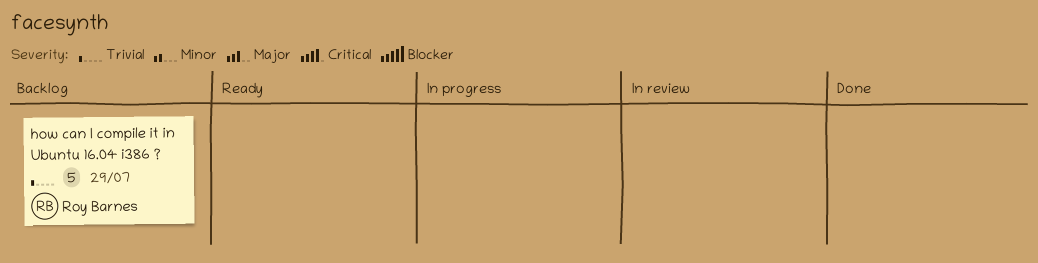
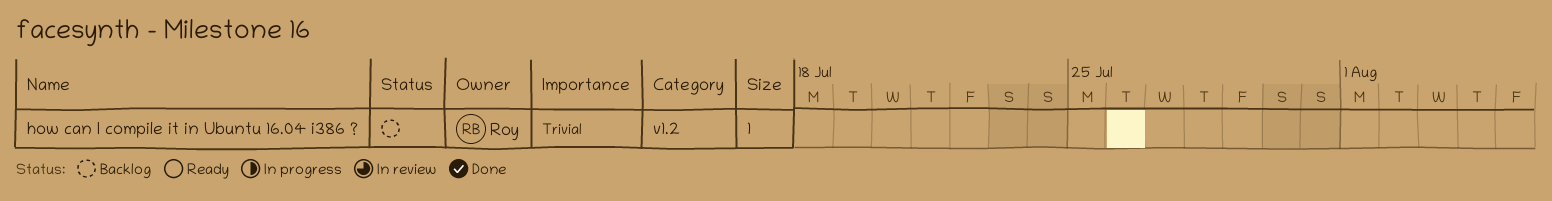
how can I compile it in Ubuntu 16.04 i386 ?, estimate: 5 -> 1
how can I compile it in Ubuntu 16.04 i386 ?, due: Jul 29 -> Jul 26

